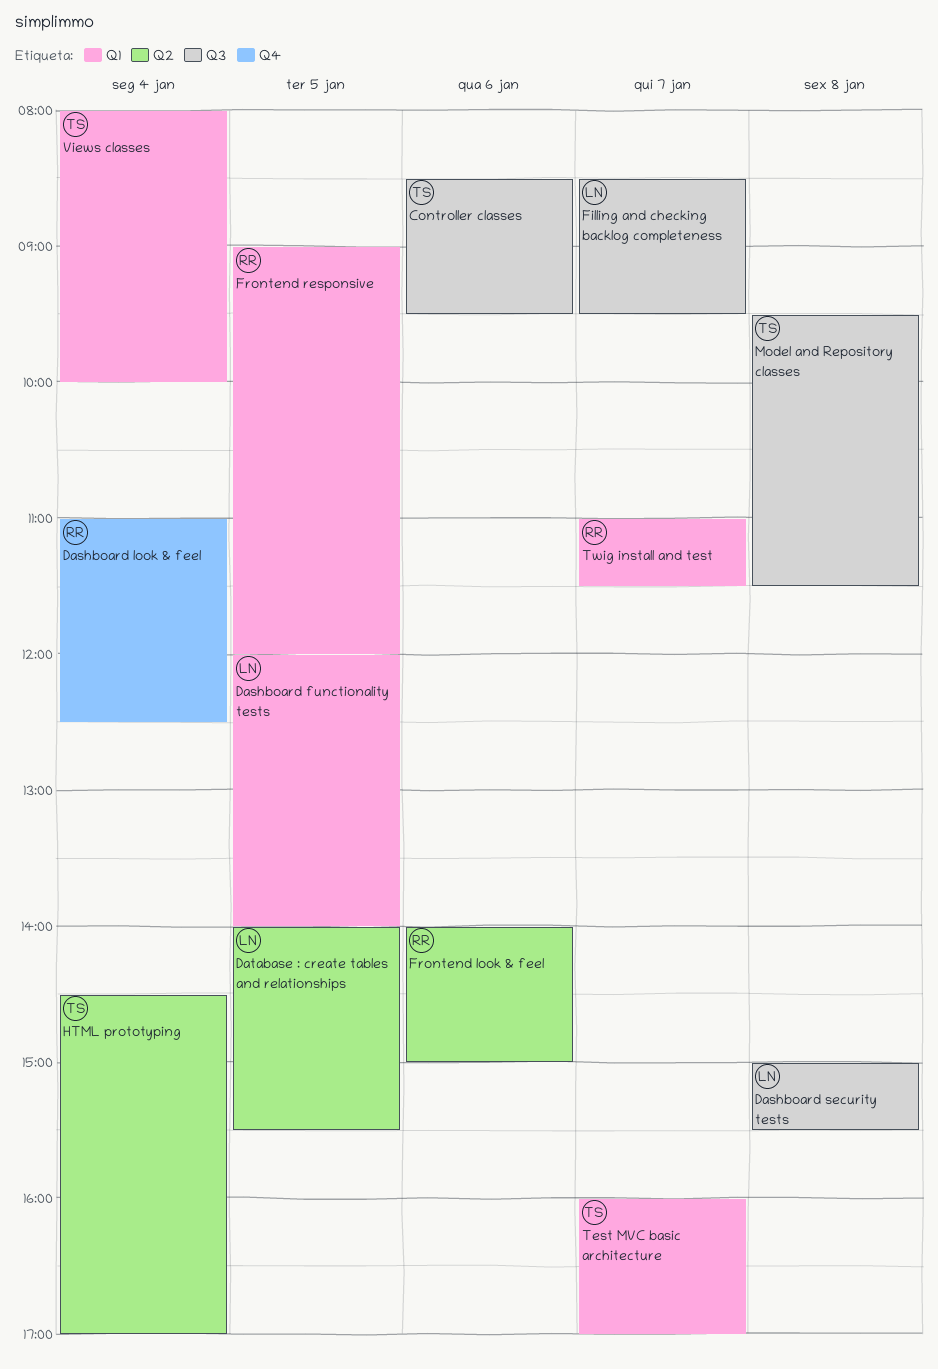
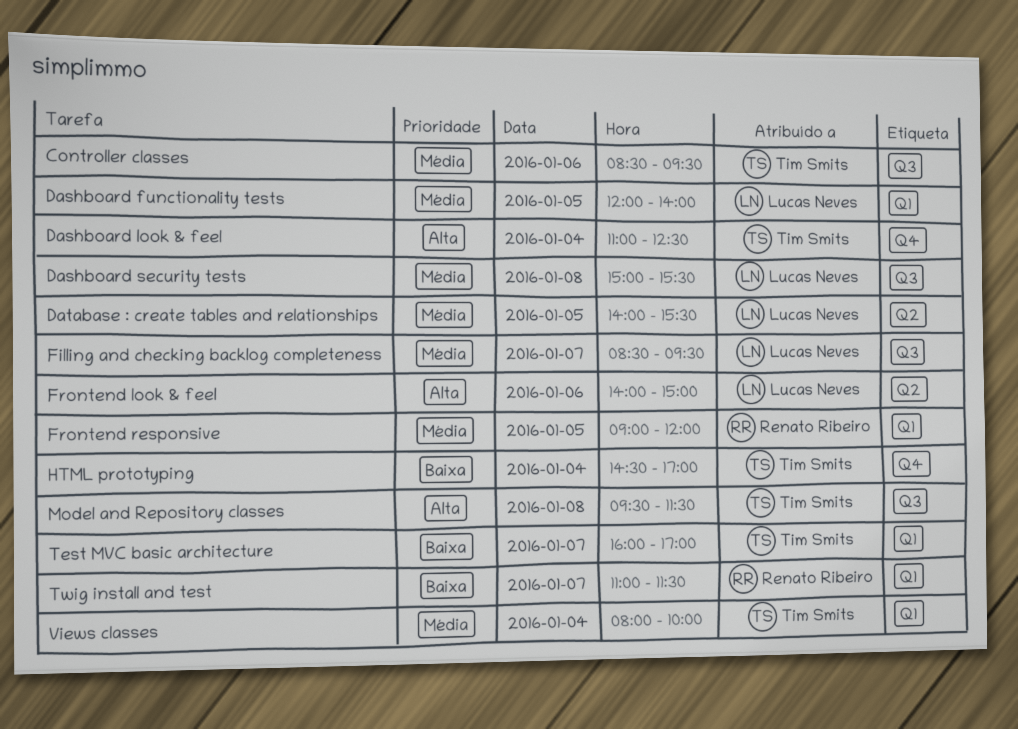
Dashboard look & feel, owner: Renato Ribeiro -> Tim Smits
Frontend look & feel, owner: Renato Ribeiro -> Lucas Neves
HTML prototyping, label: Q2 -> Q4

